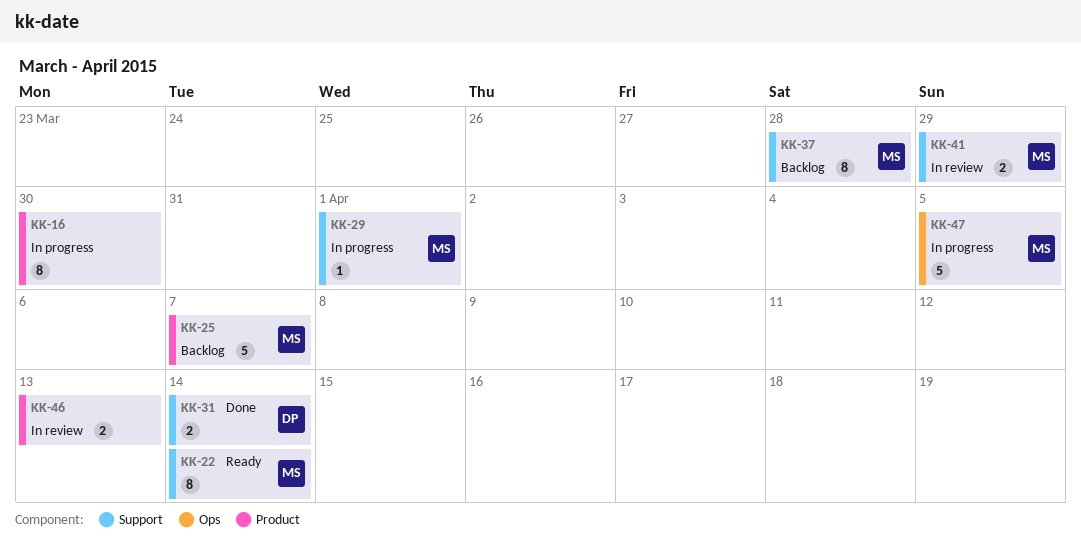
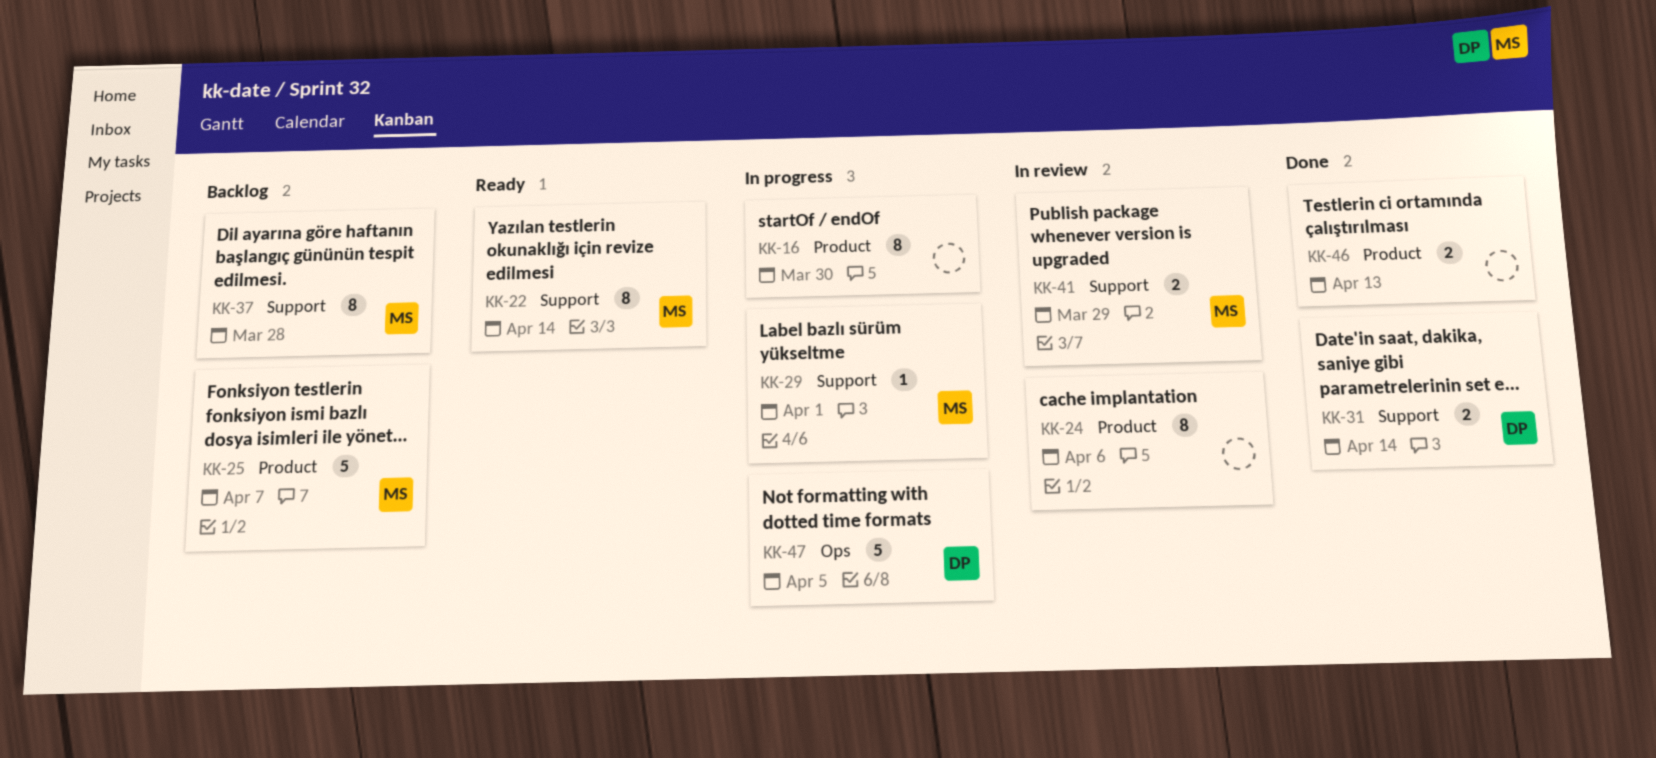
KK-24: none -> present
KK-46, status: In review -> Done
KK-47, owner: MS -> DP

